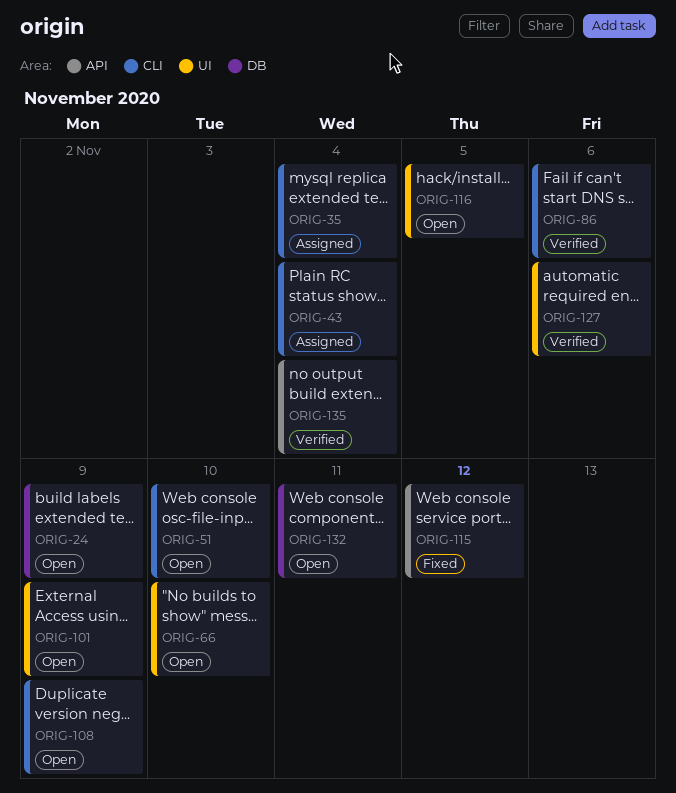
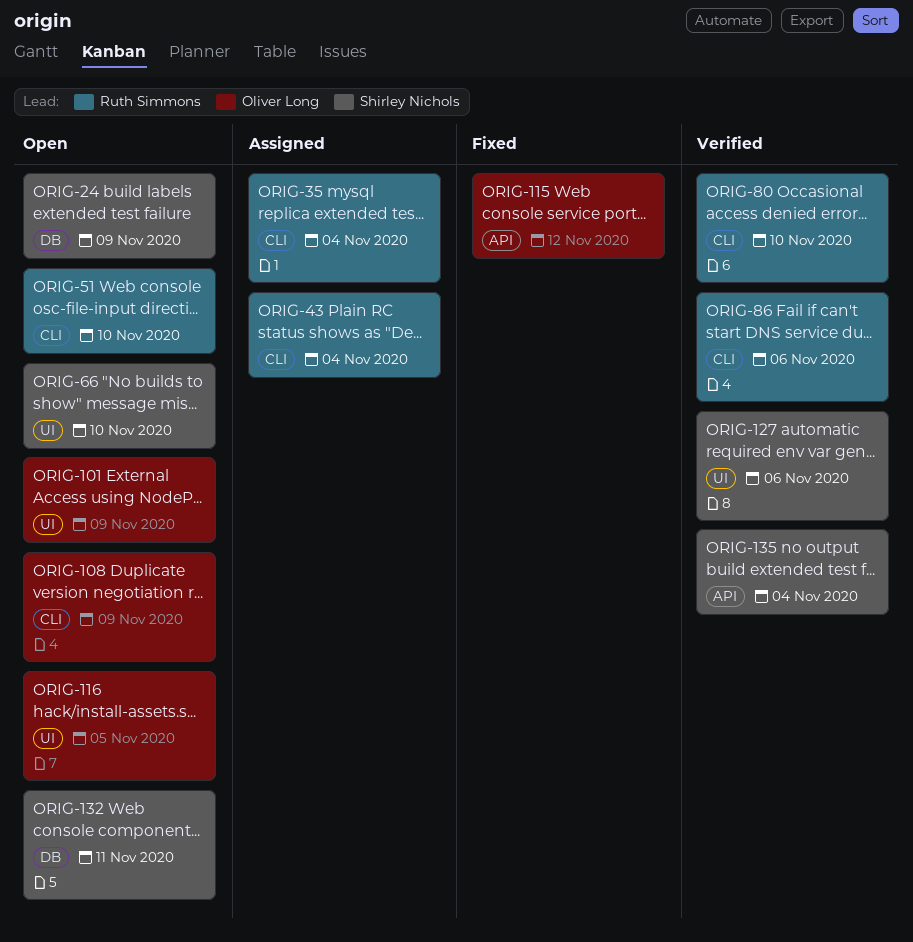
ORIG-80: none -> present

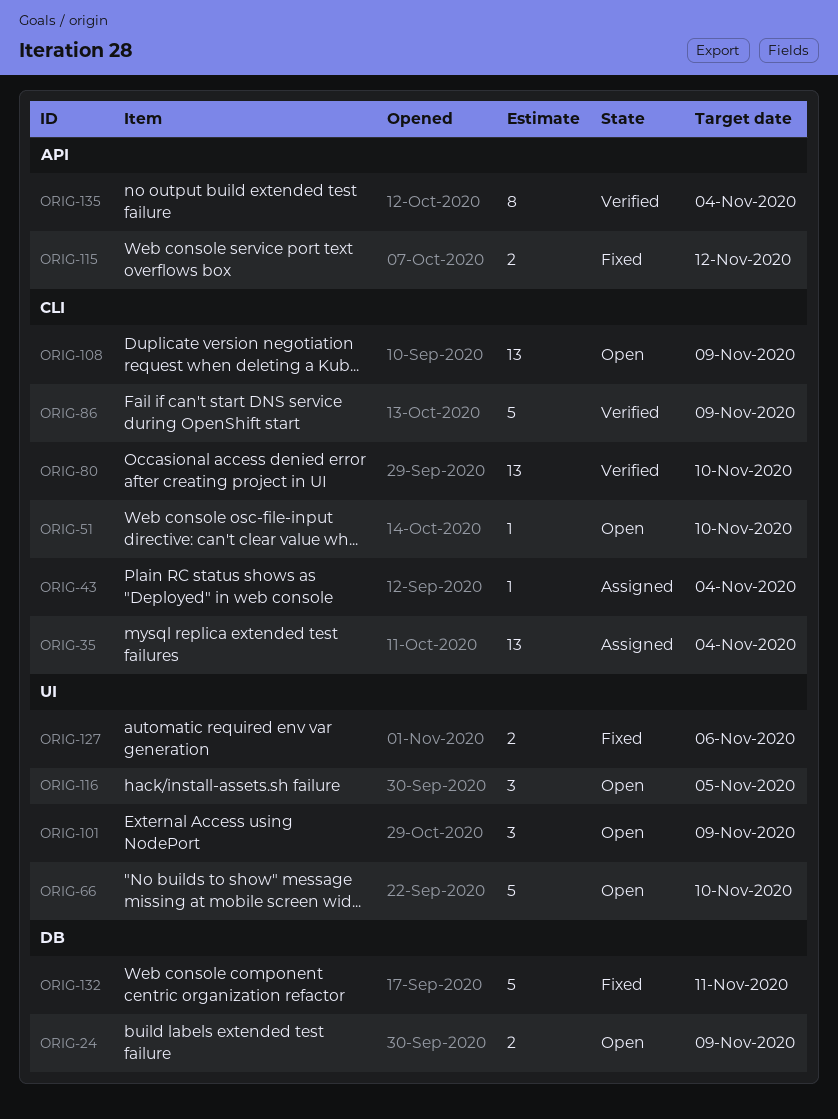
ORIG-86, due: Nov 6 -> Nov 9
ORIG-127, status: Verified -> Fixed
ORIG-132, status: Open -> Fixed

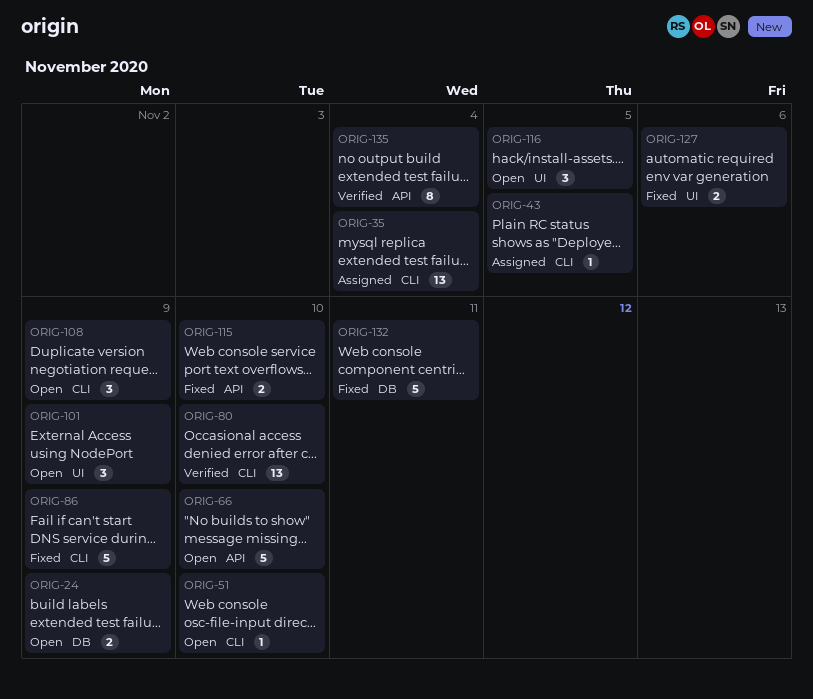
ORIG-43, due: Nov 4 -> Nov 5
ORIG-66, label: UI -> API
ORIG-86, status: Verified -> Fixed
ORIG-108, estimate: 13 -> 3
ORIG-115, due: Nov 12 -> Nov 10

